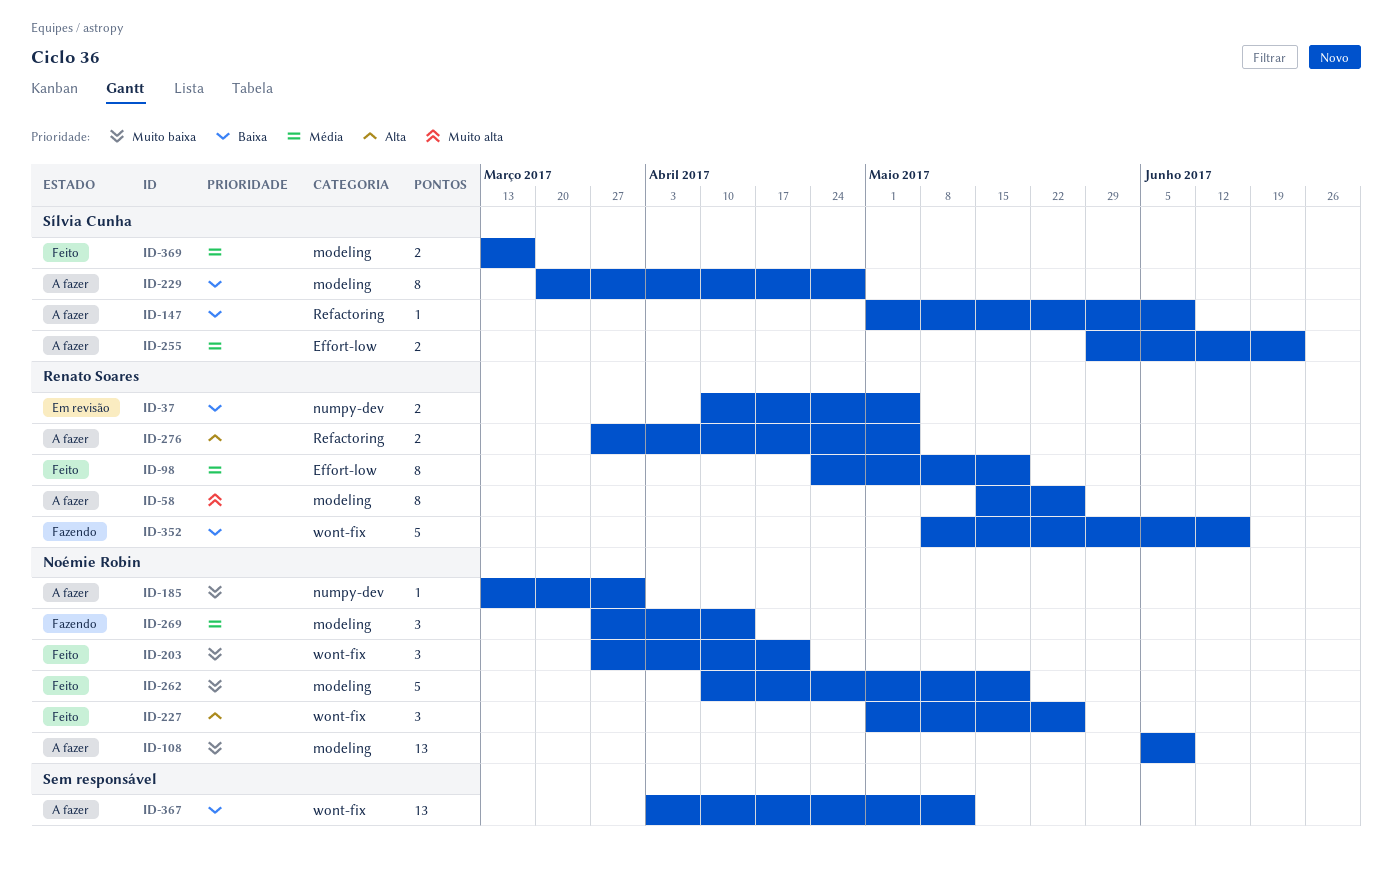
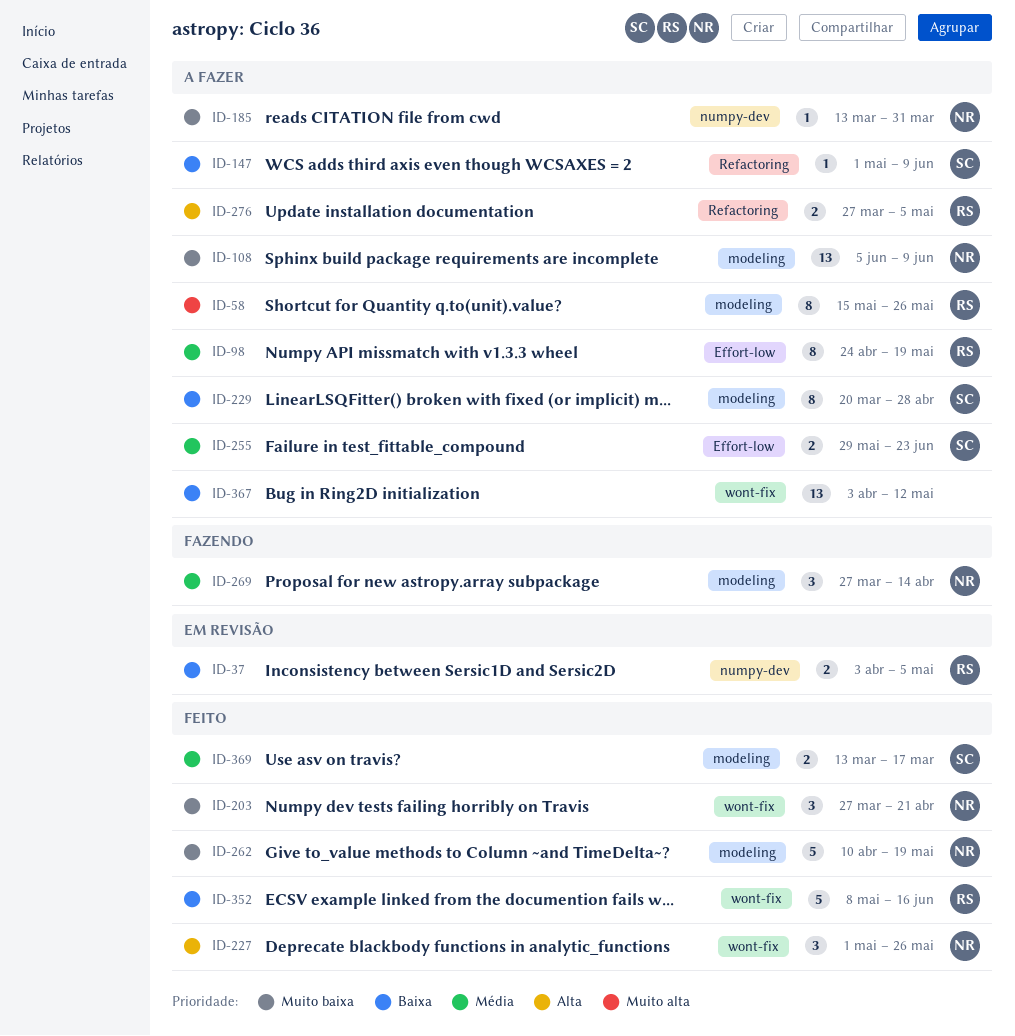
ID-37, start: Apr 10 -> Apr 3
ID-98, status: Feito -> A fazer
ID-352, status: Fazendo -> Feito

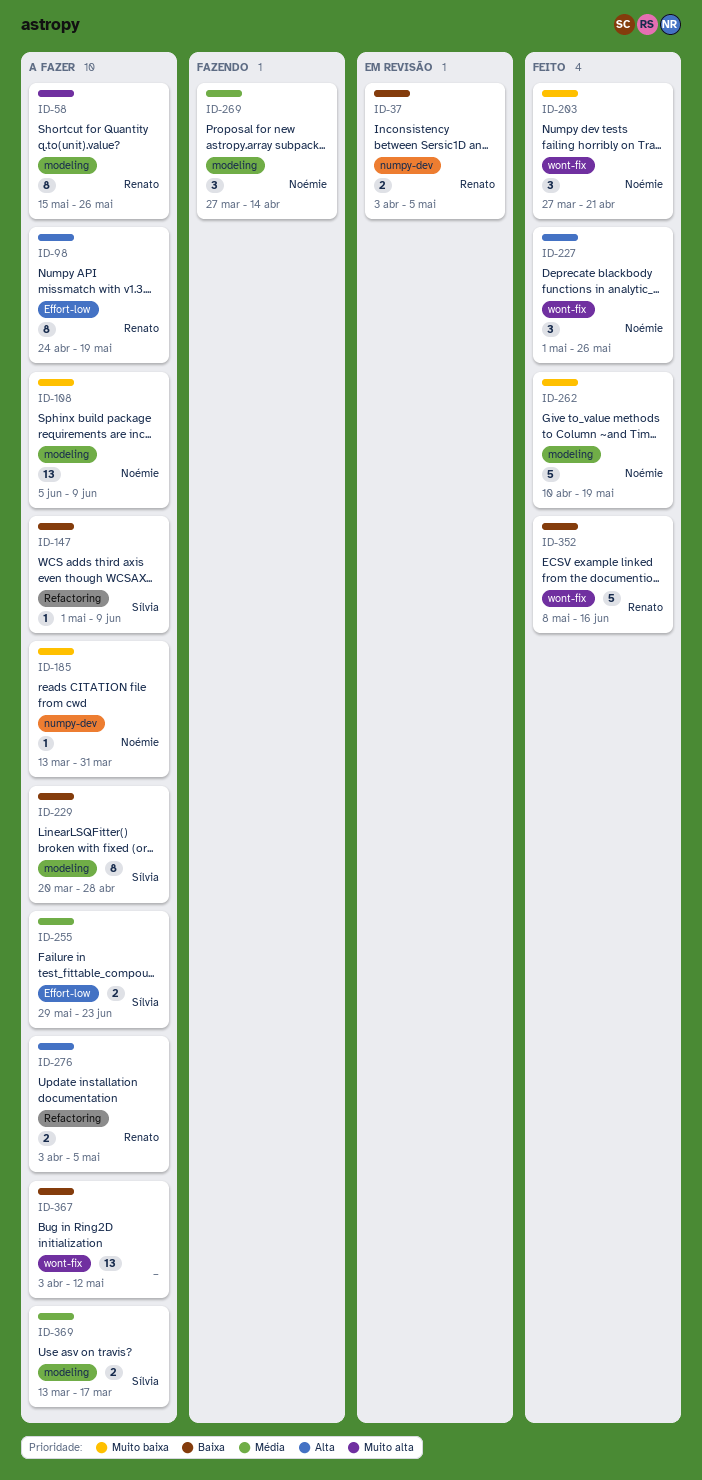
ID-98, priority: Média -> Alta
ID-276, start: Mar 27 -> Apr 3
ID-369, status: Feito -> A fazer

